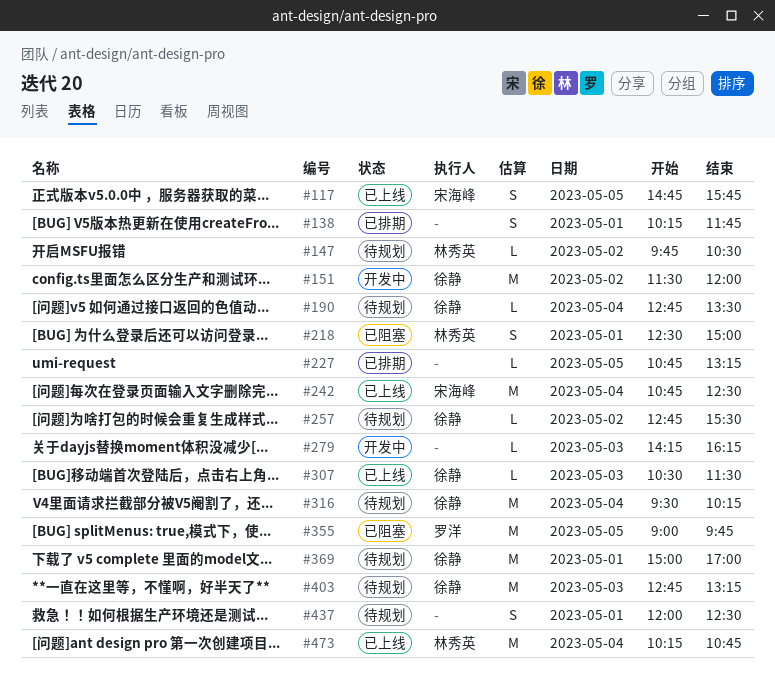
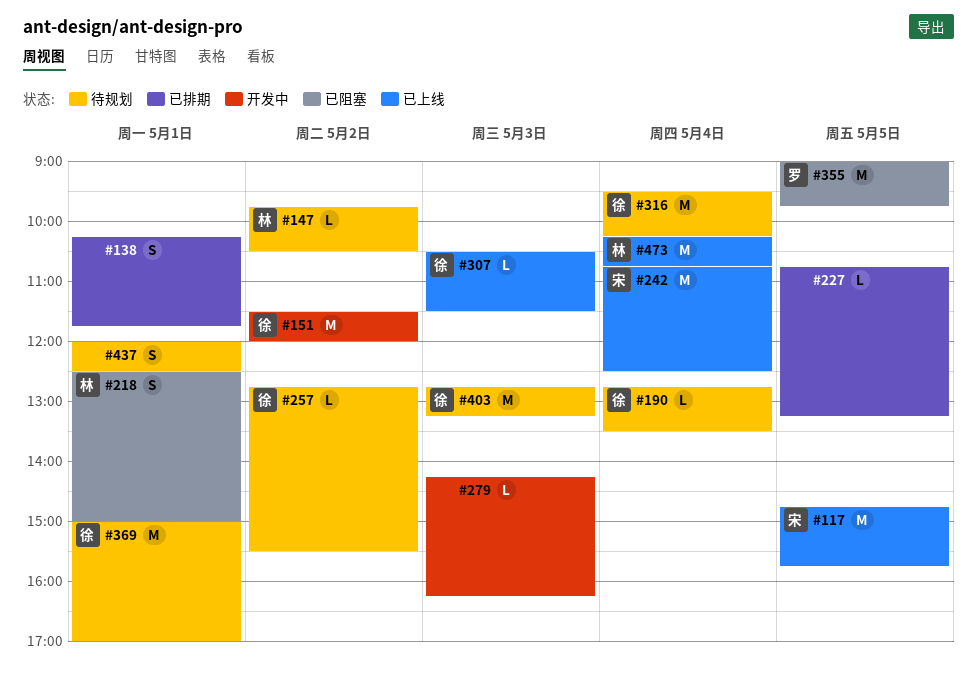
#117, estimate: S -> M

